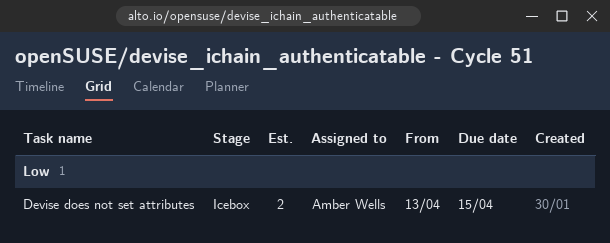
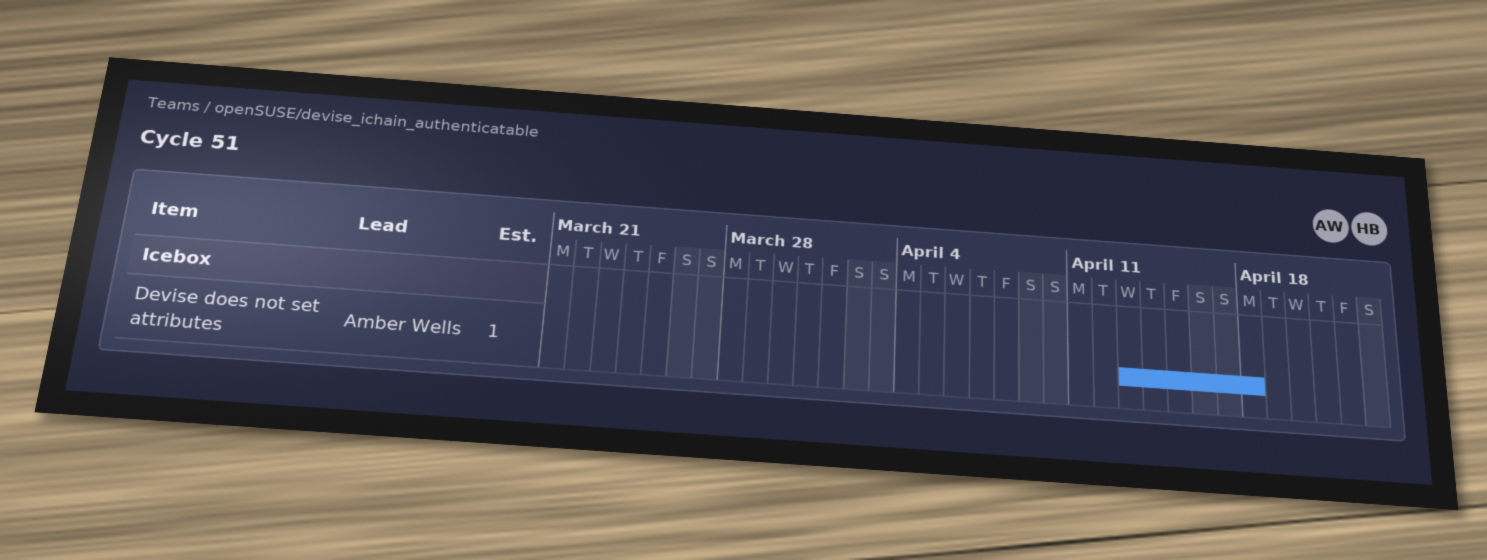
Devise does not set attributes, estimate: 2 -> 1
Devise does not set attributes, due: Apr 15 -> Apr 18

